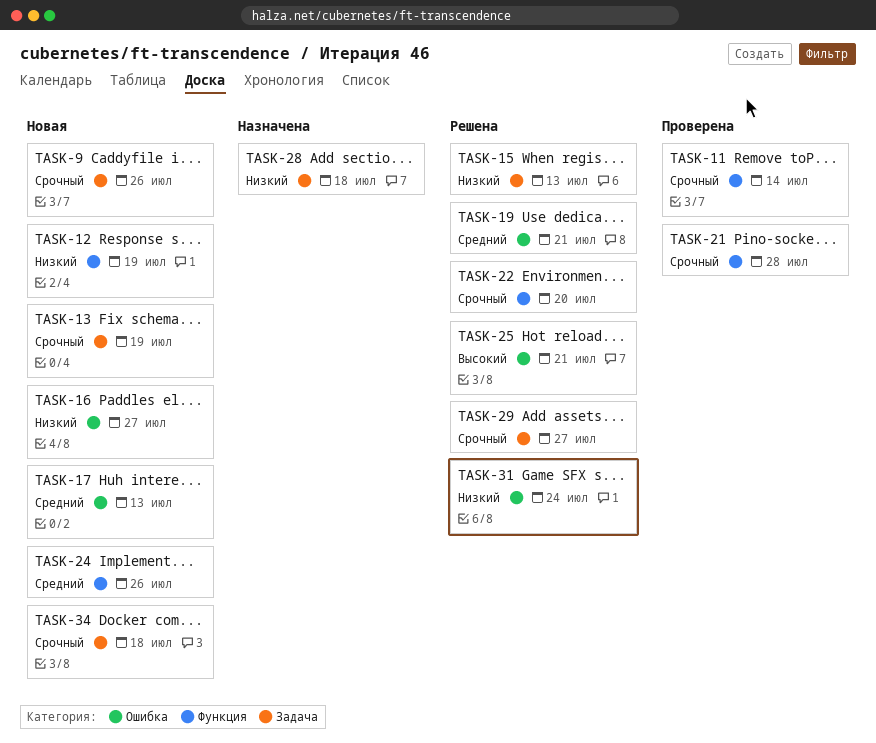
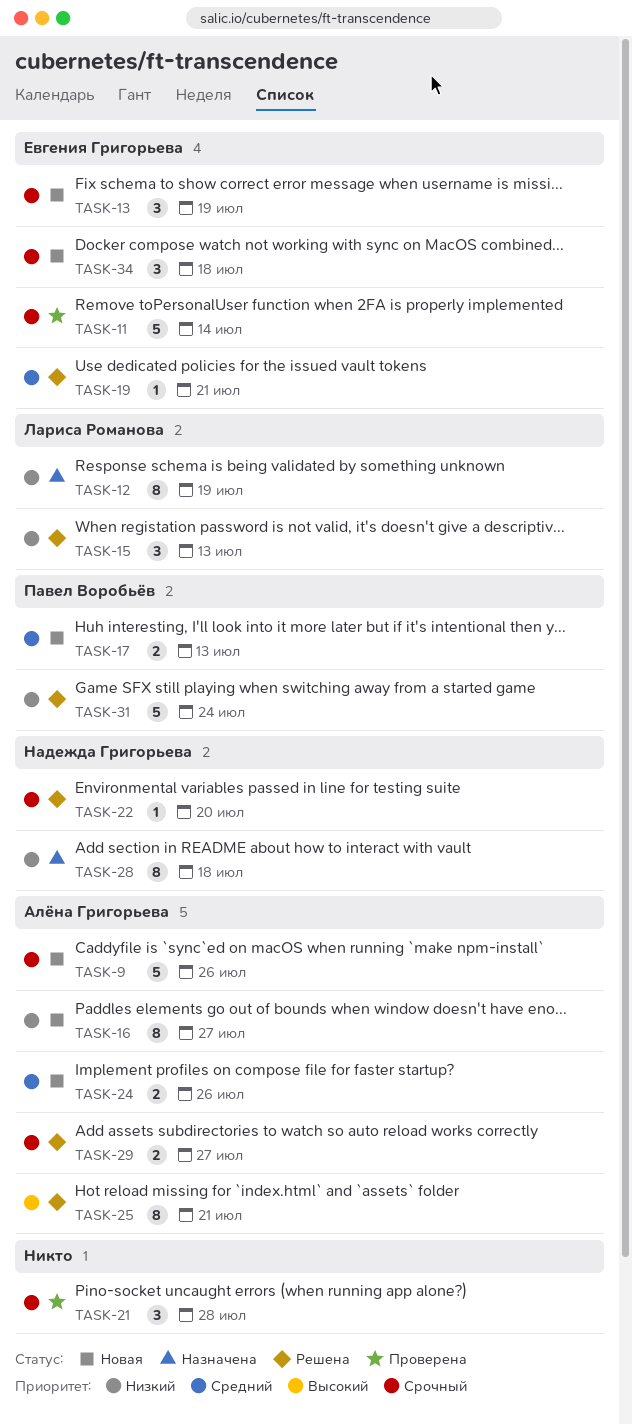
TASK-12, status: Новая -> Назначена

